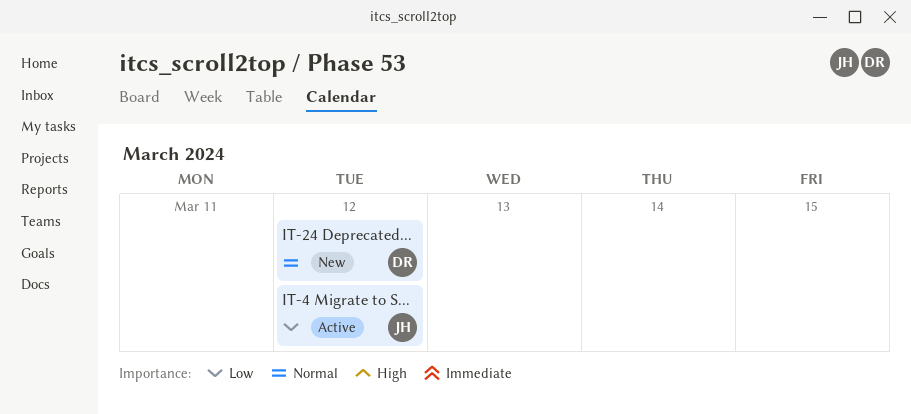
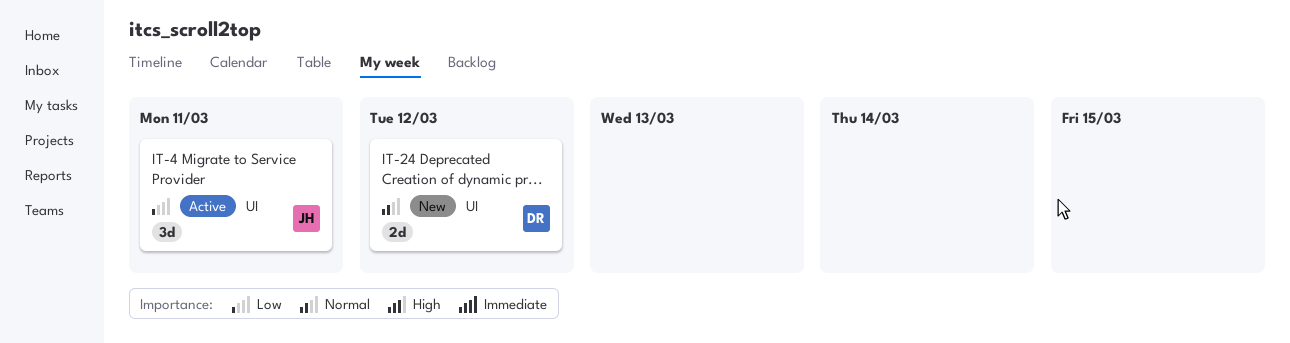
IT-4, due: Mar 12 -> Mar 11

